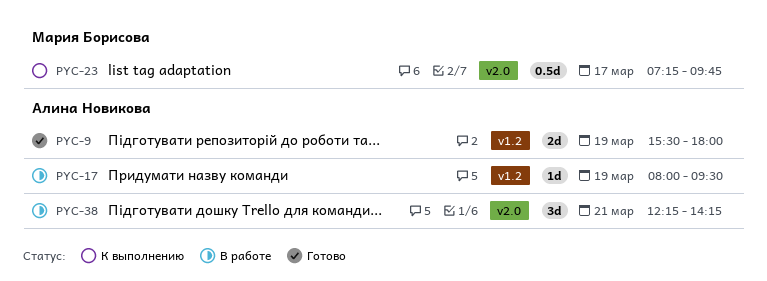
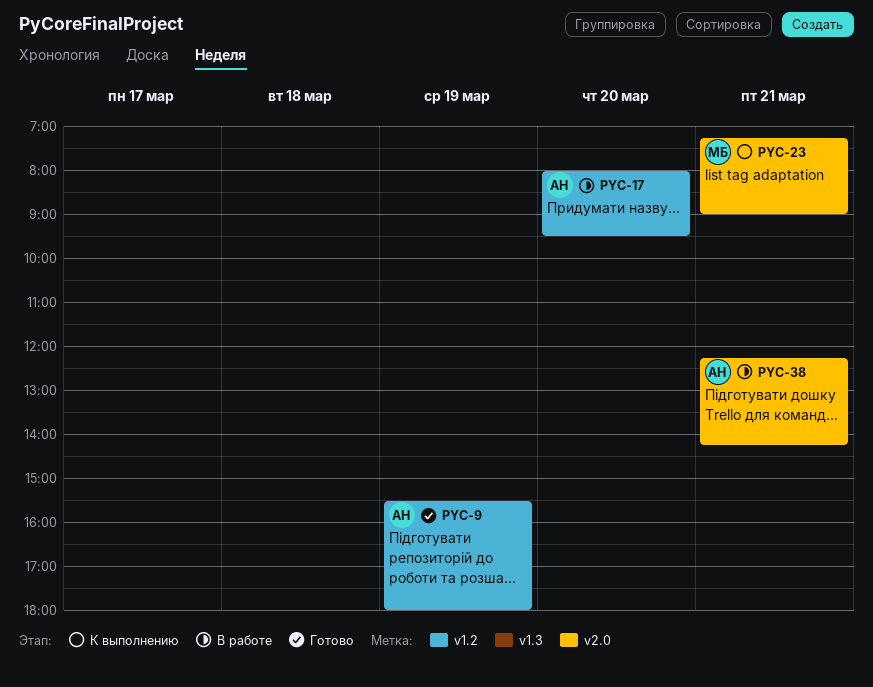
PYC-17, day: Mar 19 -> Mar 20
PYC-23, day: Mar 17 -> Mar 21
PYC-23, ends: 09:45 -> 09:00

